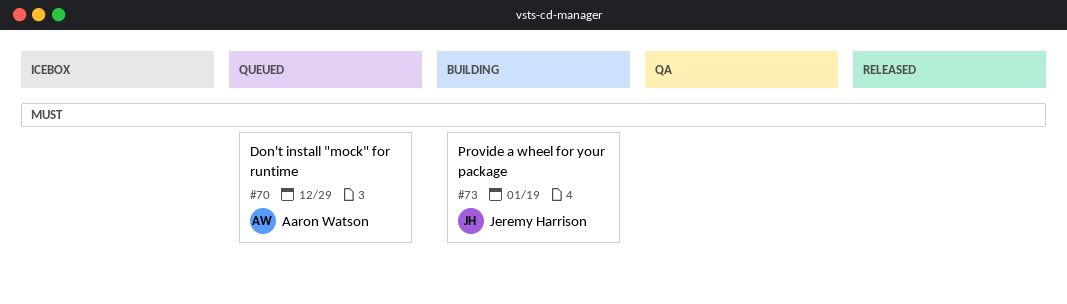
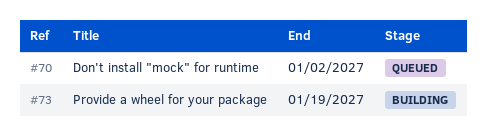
#70, due: Dec 29 -> Jan 2

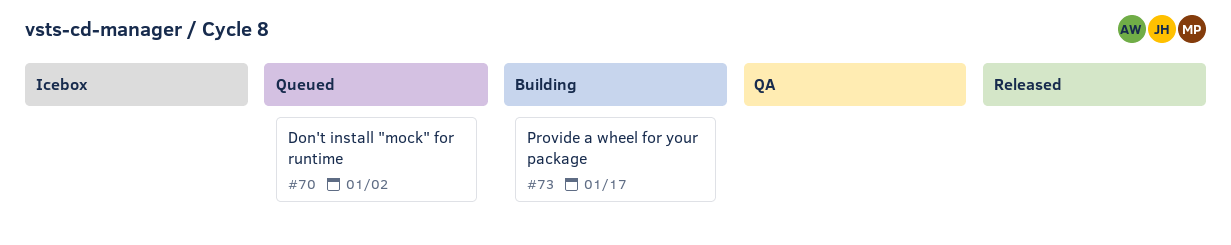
#73, due: Jan 19 -> Jan 17

